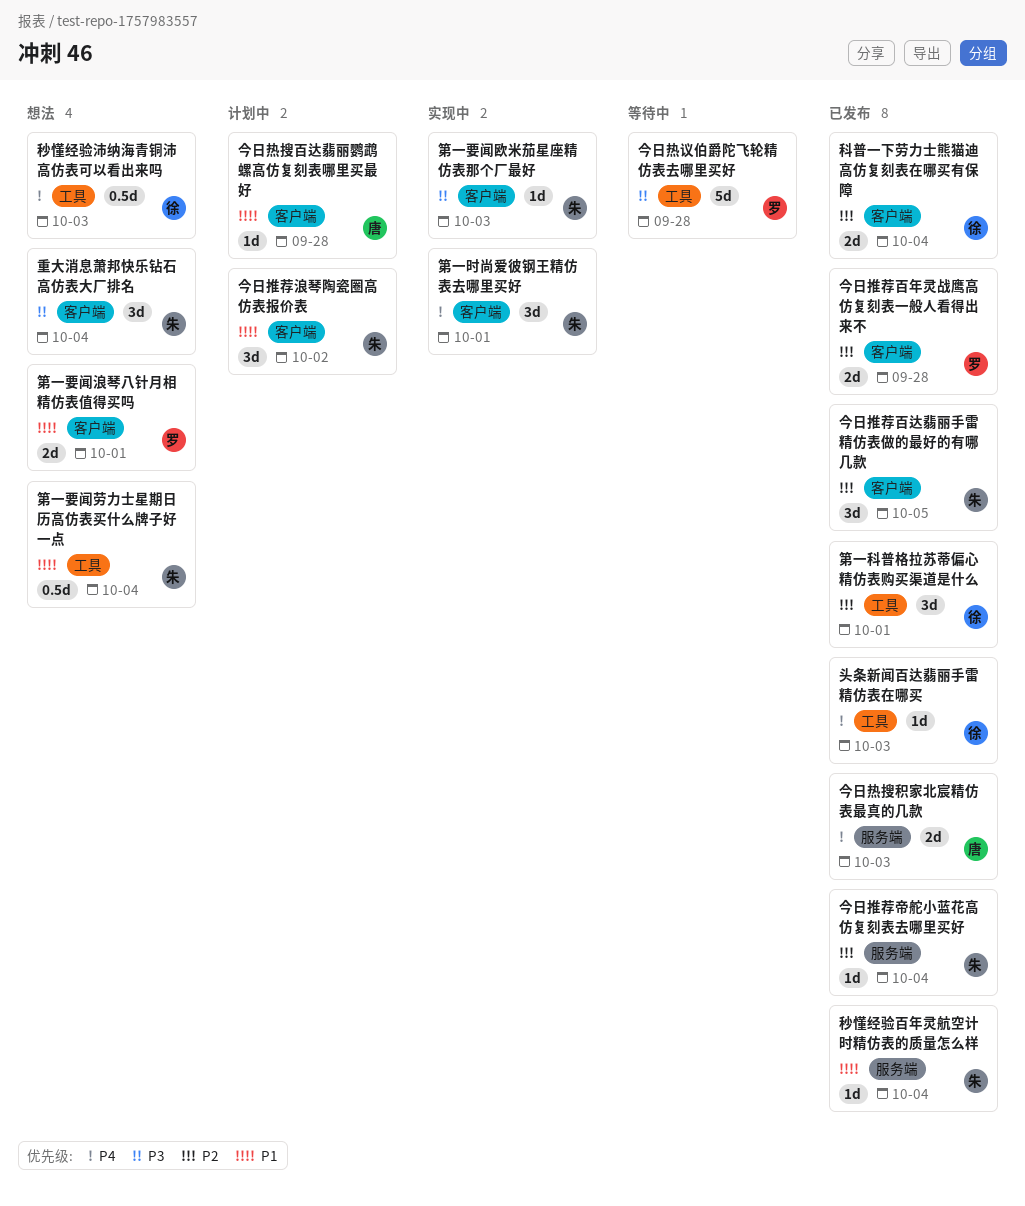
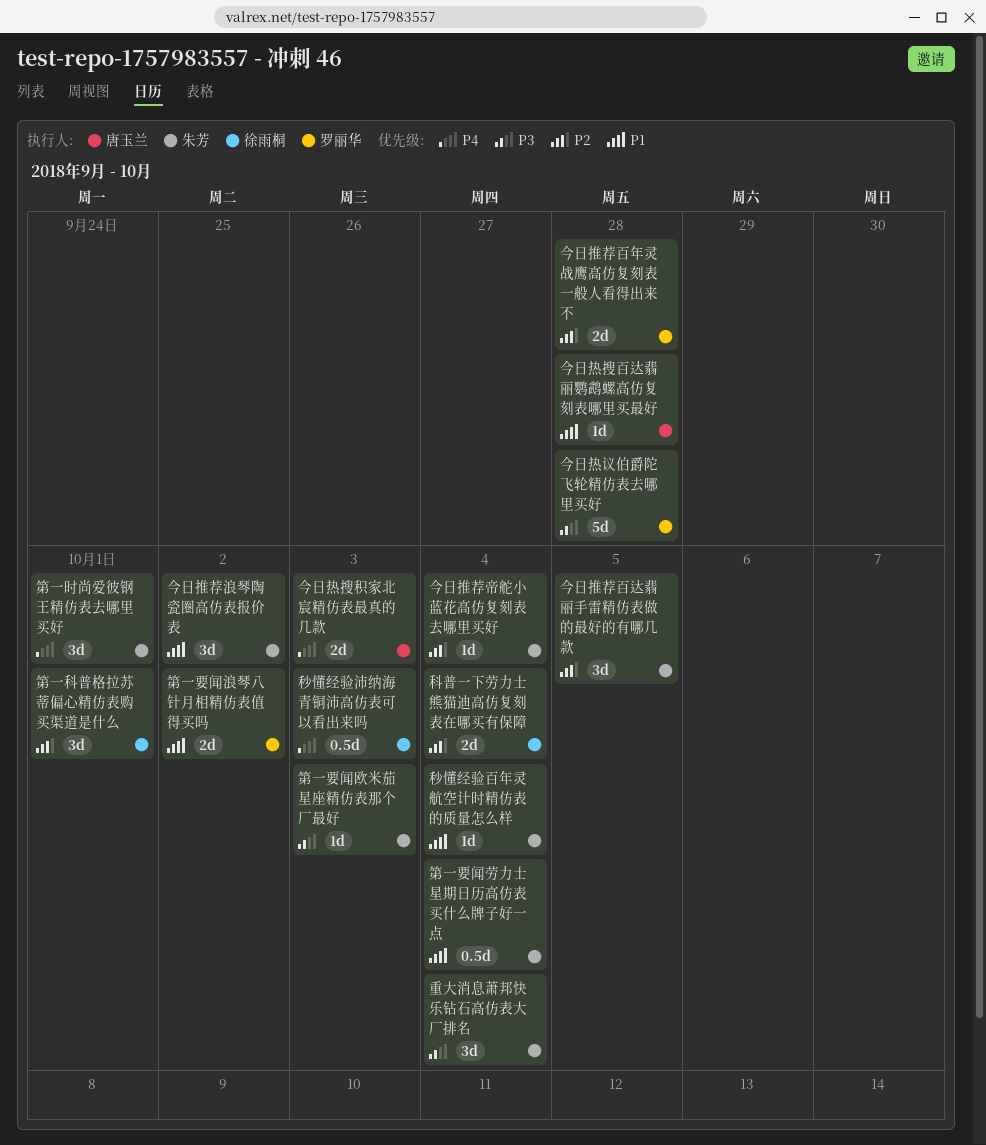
头条新闻百达翡丽手雷精仿表在哪买: present -> none
第一要闻浪琴八针月相精仿表值得买吗, due: Oct 1 -> Oct 2

